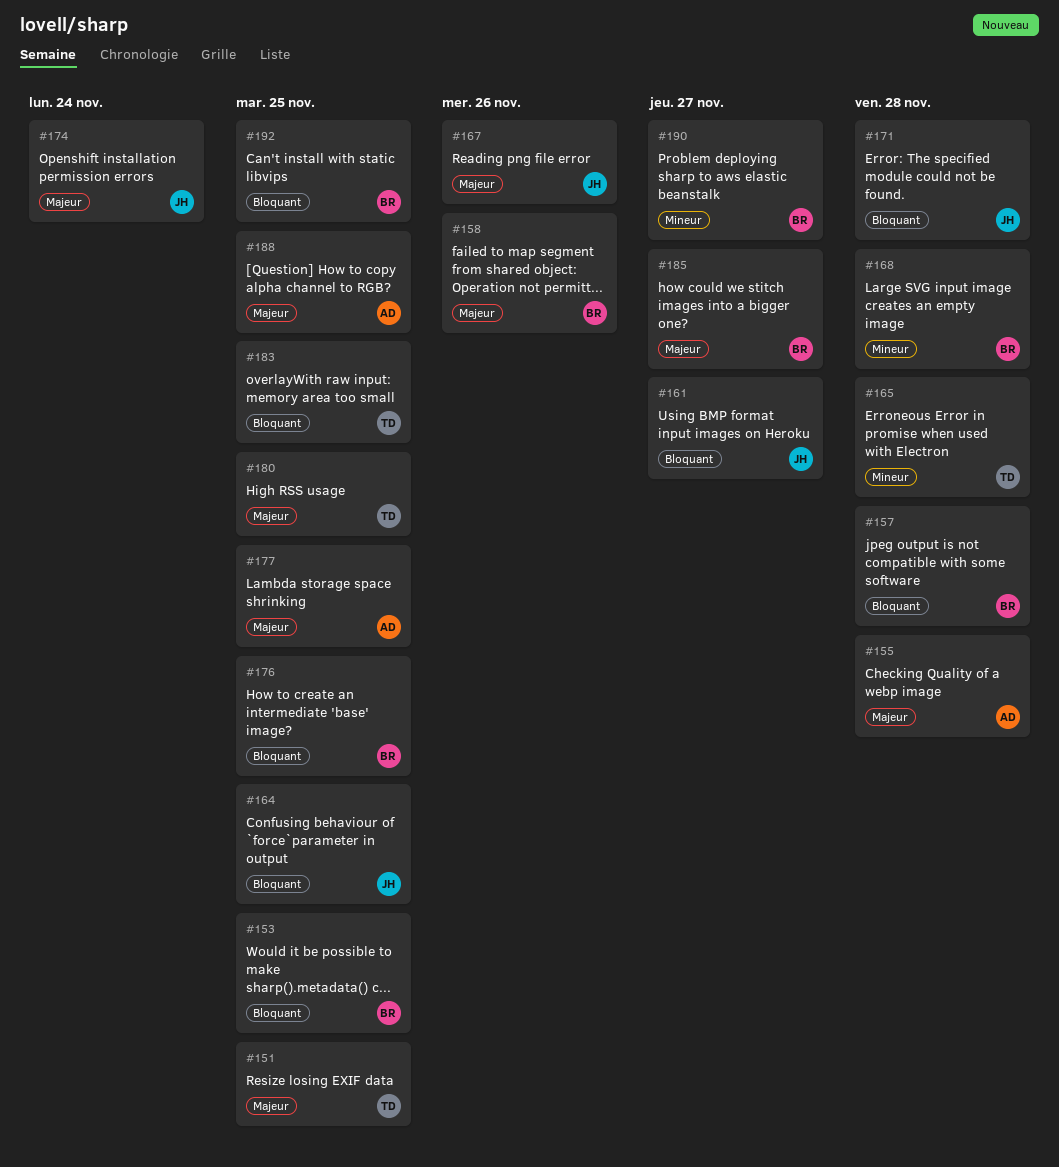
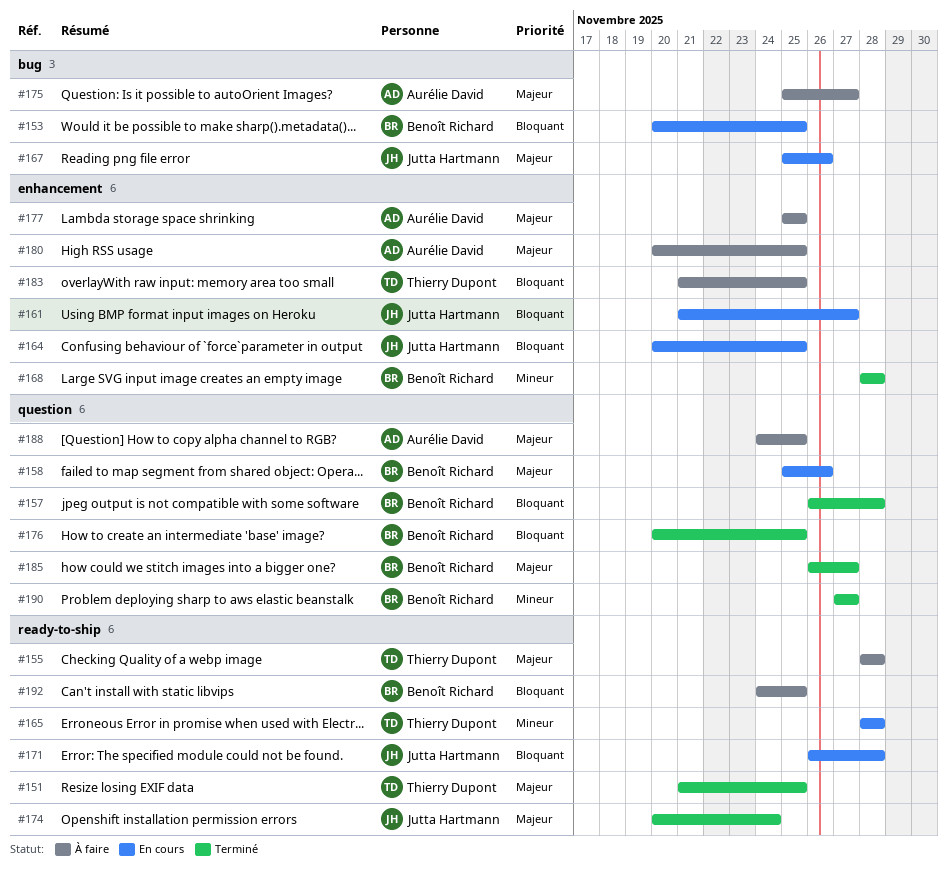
#155, owner: Aurélie David -> Thierry Dupont
#175: none -> present
#180, owner: Thierry Dupont -> Aurélie David

